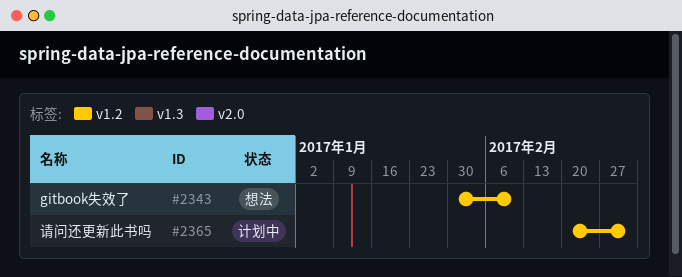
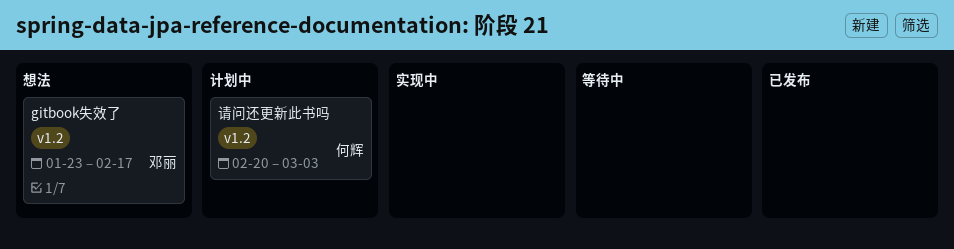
gitbook失效了, start: Jan 30 -> Jan 23
gitbook失效了, due: Feb 10 -> Feb 17

